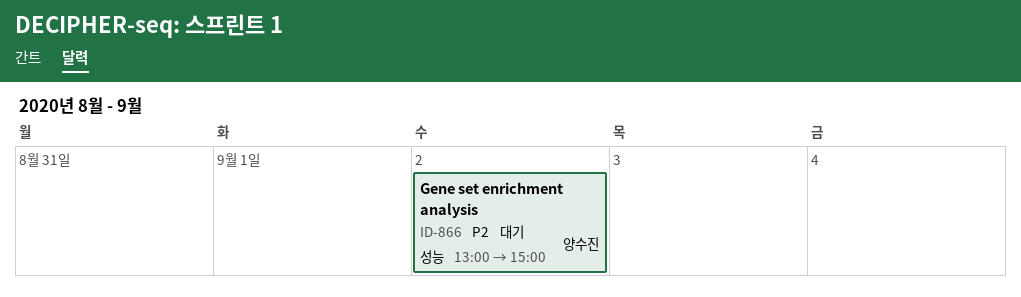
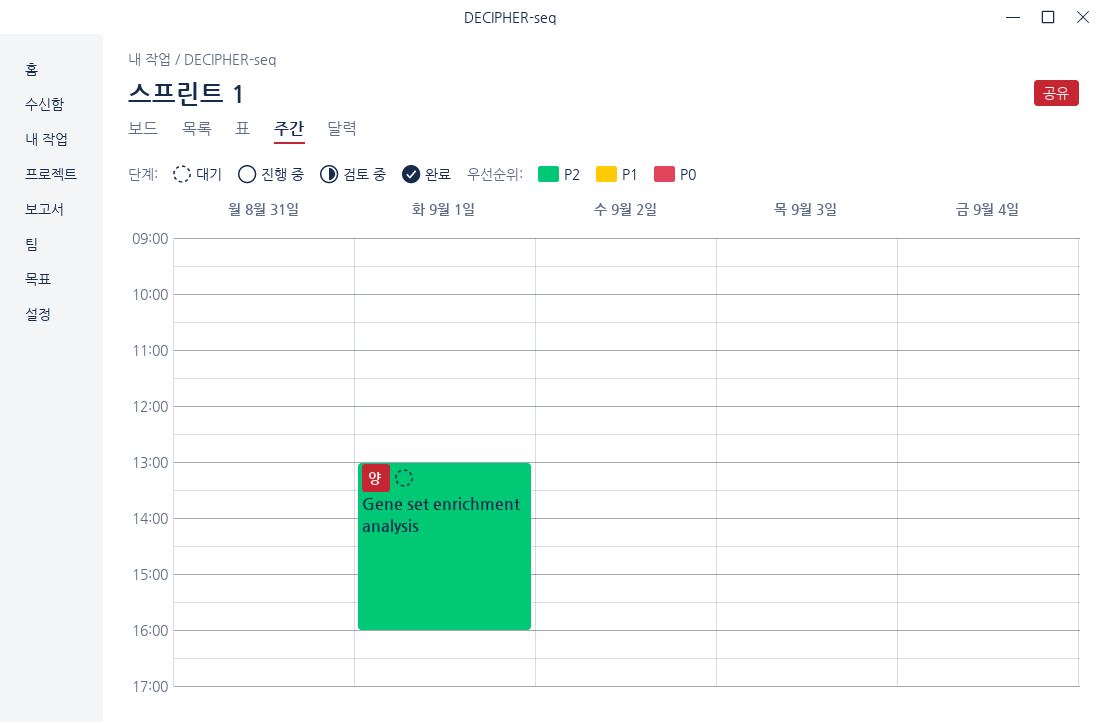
Gene set enrichment analysis, day: Sep 2 -> Sep 1
Gene set enrichment analysis, ends: 15:00 -> 16:00

